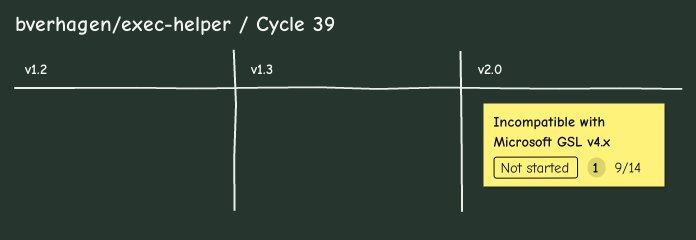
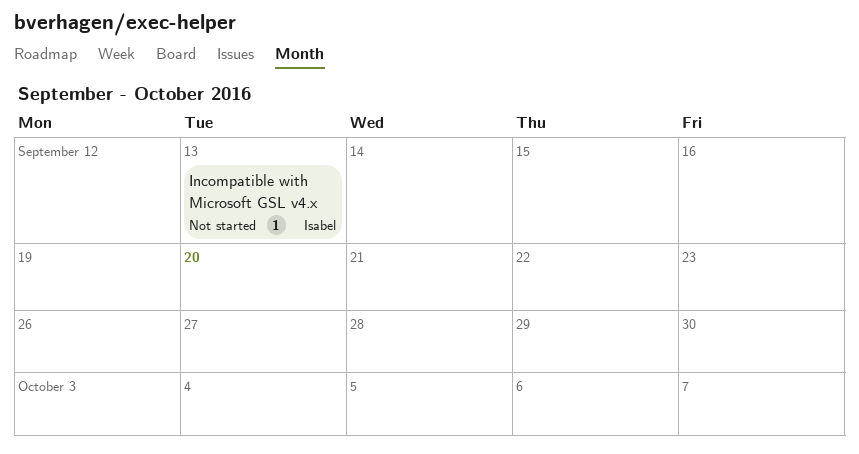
Incompatible with Microsoft GSL v4.x, due: Sep 14 -> Sep 13

